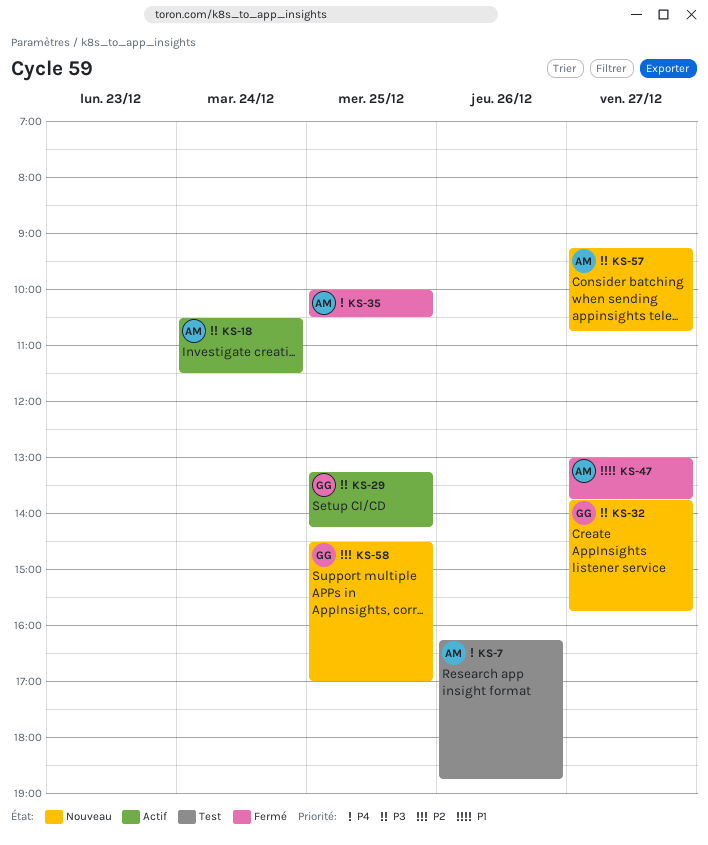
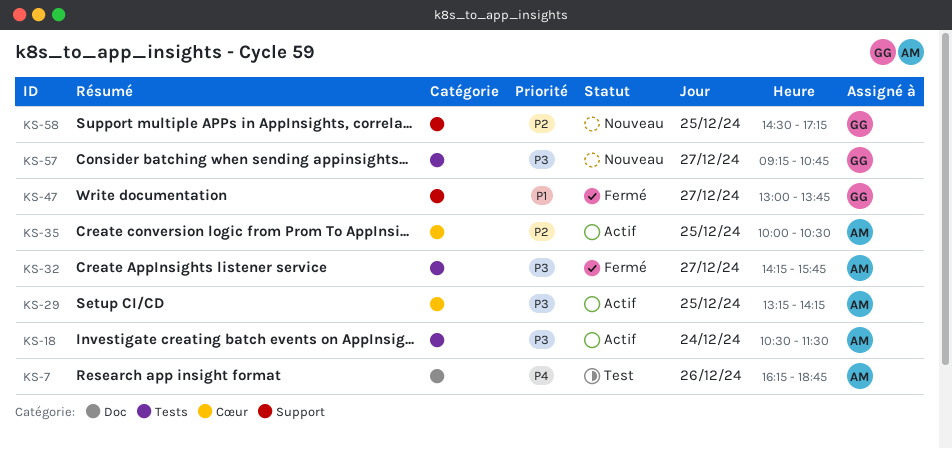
KS-29, owner: GG -> AM
KS-32, status: Nouveau -> Fermé
KS-32, owner: GG -> AM
KS-32, begins: 13:45 -> 14:15
KS-35, status: Fermé -> Actif
KS-35, priority: P4 -> P2
KS-47, owner: AM -> GG
KS-57, owner: AM -> GG
KS-58, ends: 17:00 -> 17:15

